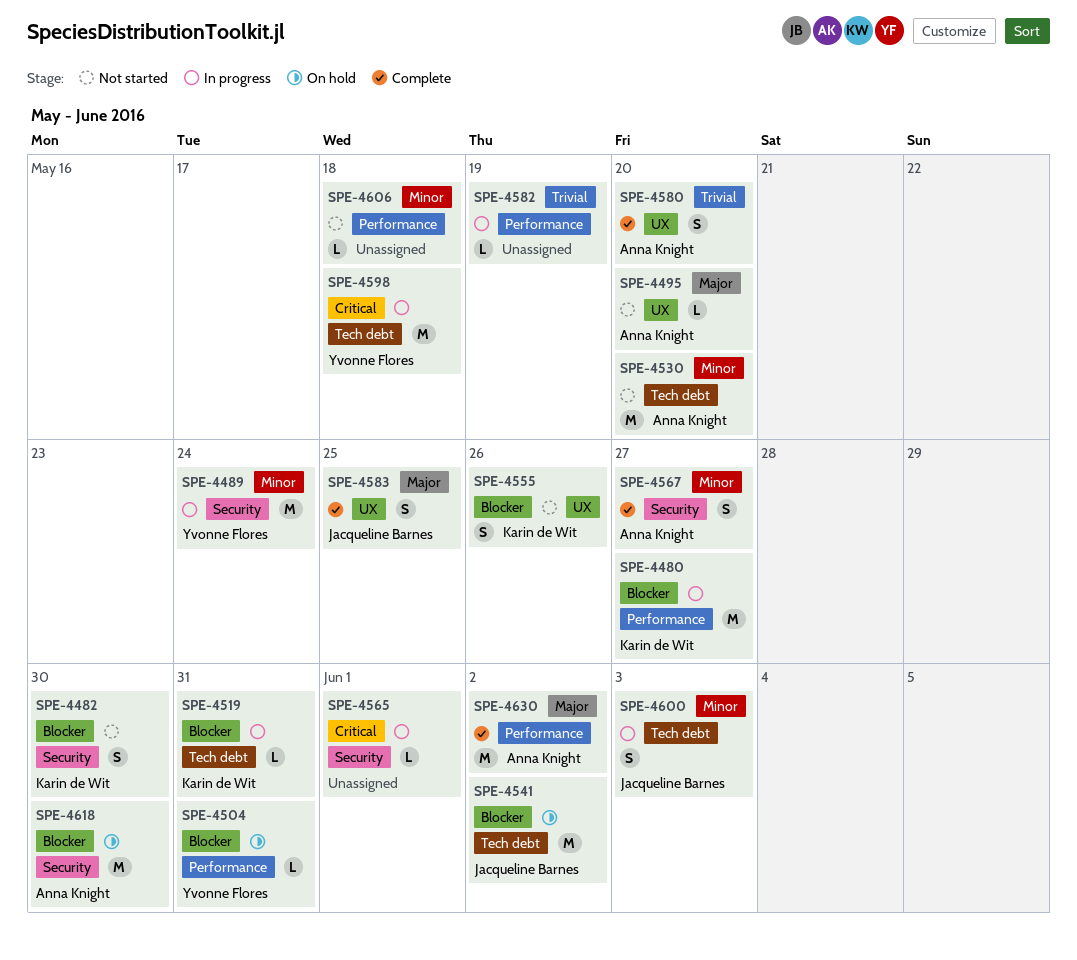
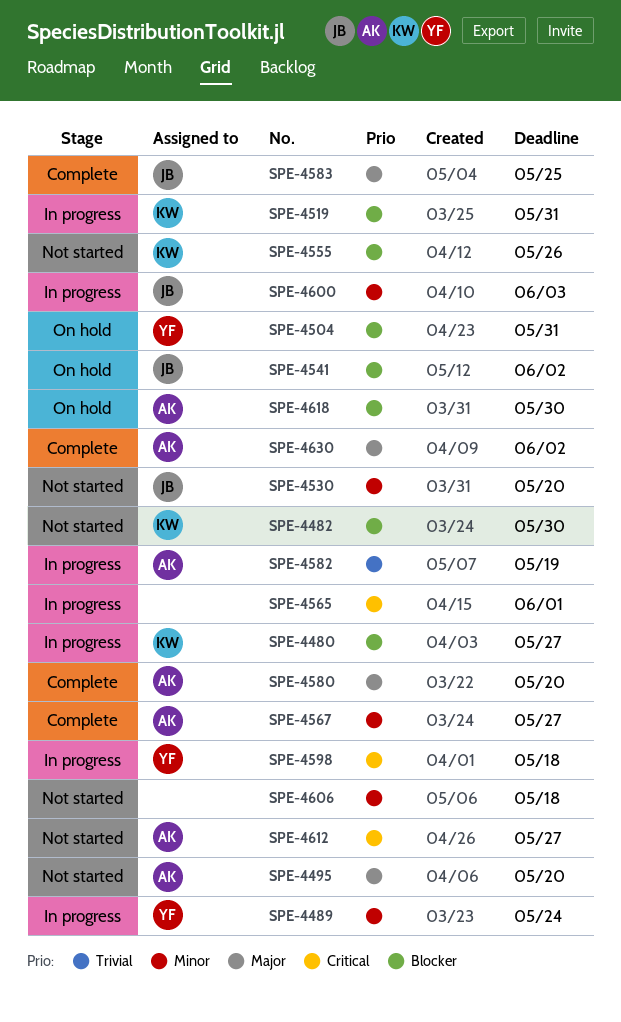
SPE-4530, owner: Anna Knight -> Jacqueline Barnes
SPE-4580, priority: Trivial -> Major
SPE-4582, owner: none -> Anna Knight
SPE-4612: none -> present

